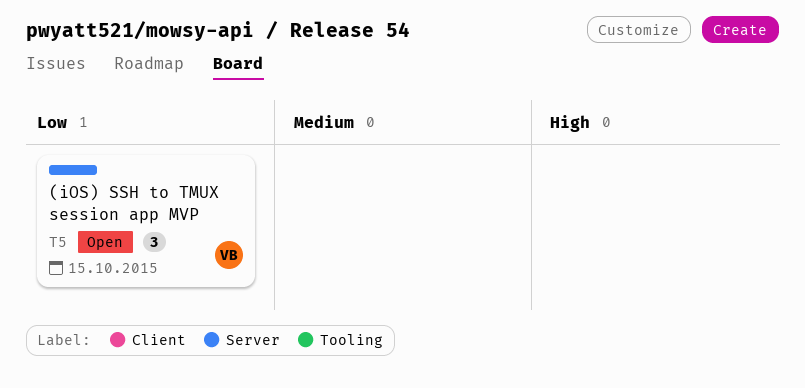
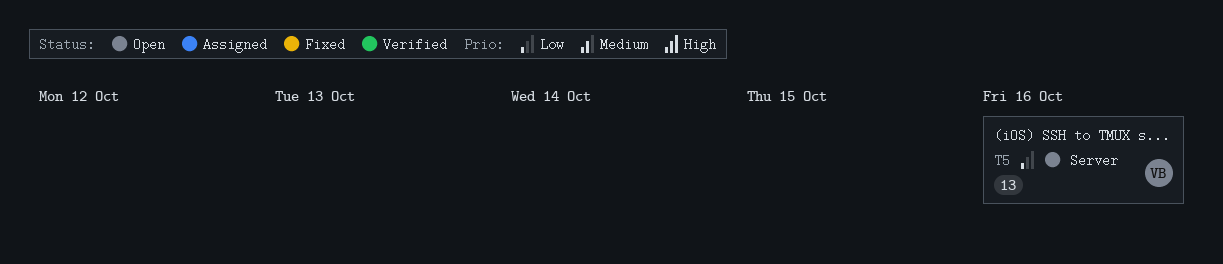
T5, estimate: 3 -> 13
T5, due: Oct 15 -> Oct 16

